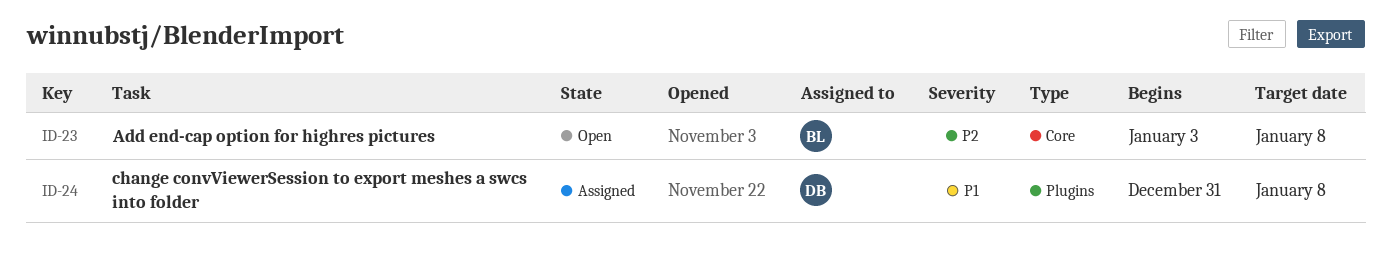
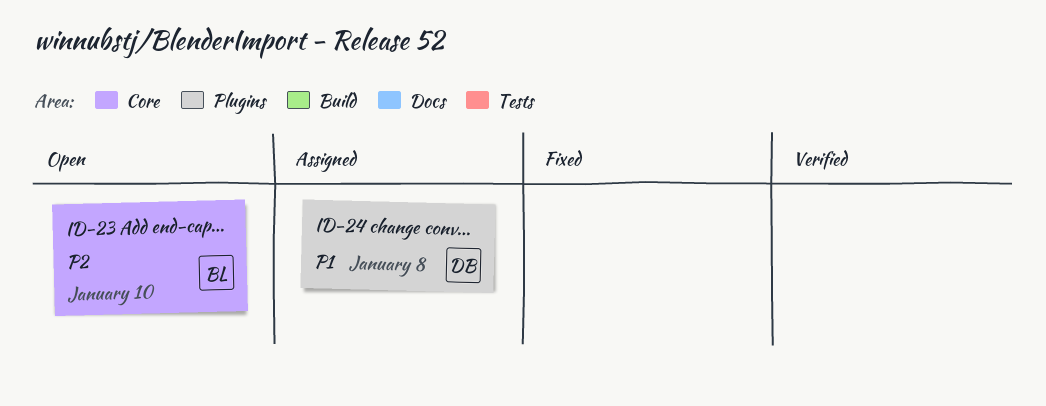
ID-23, due: Jan 8 -> Jan 10

